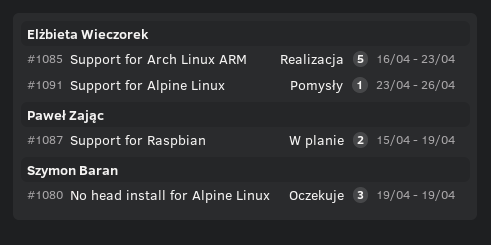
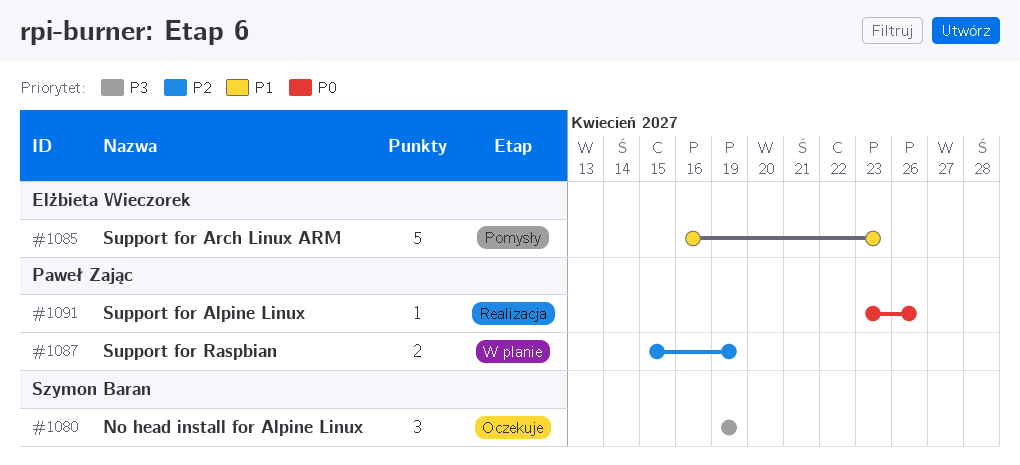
#1085, status: Realizacja -> Pomysły
#1091, status: Pomysły -> Realizacja
#1091, owner: Elżbieta Wieczorek -> Paweł Zając

